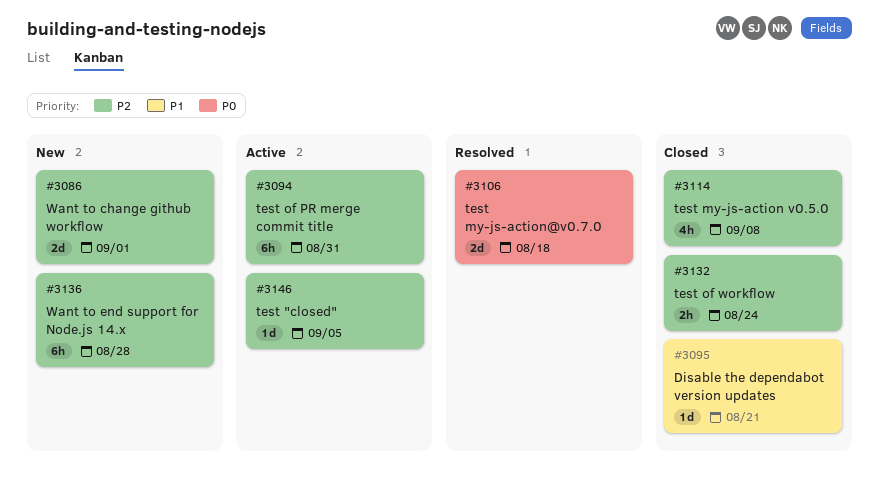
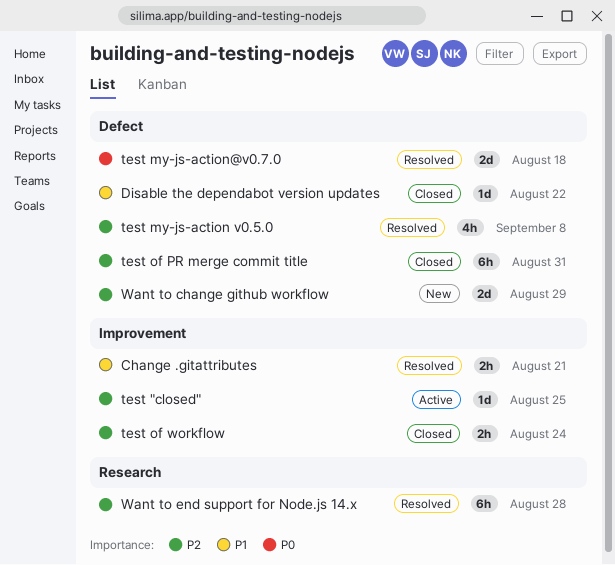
Change .gitattributes: none -> present
Disable the dependabot version updates, due: Aug 21 -> Aug 22
test "closed", due: Sep 5 -> Aug 25
test my-js-action v0.5.0, status: Closed -> Resolved
test of PR merge commit title, status: Active -> Closed
Want to change github workflow, due: Sep 1 -> Aug 29
Want to end support for Node.js 14.x, status: New -> Resolved

